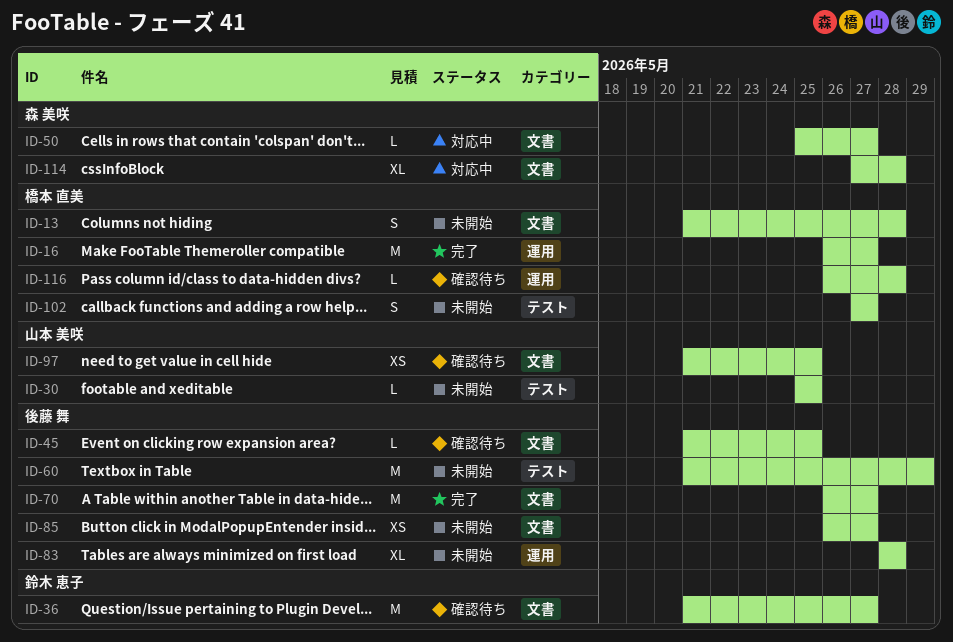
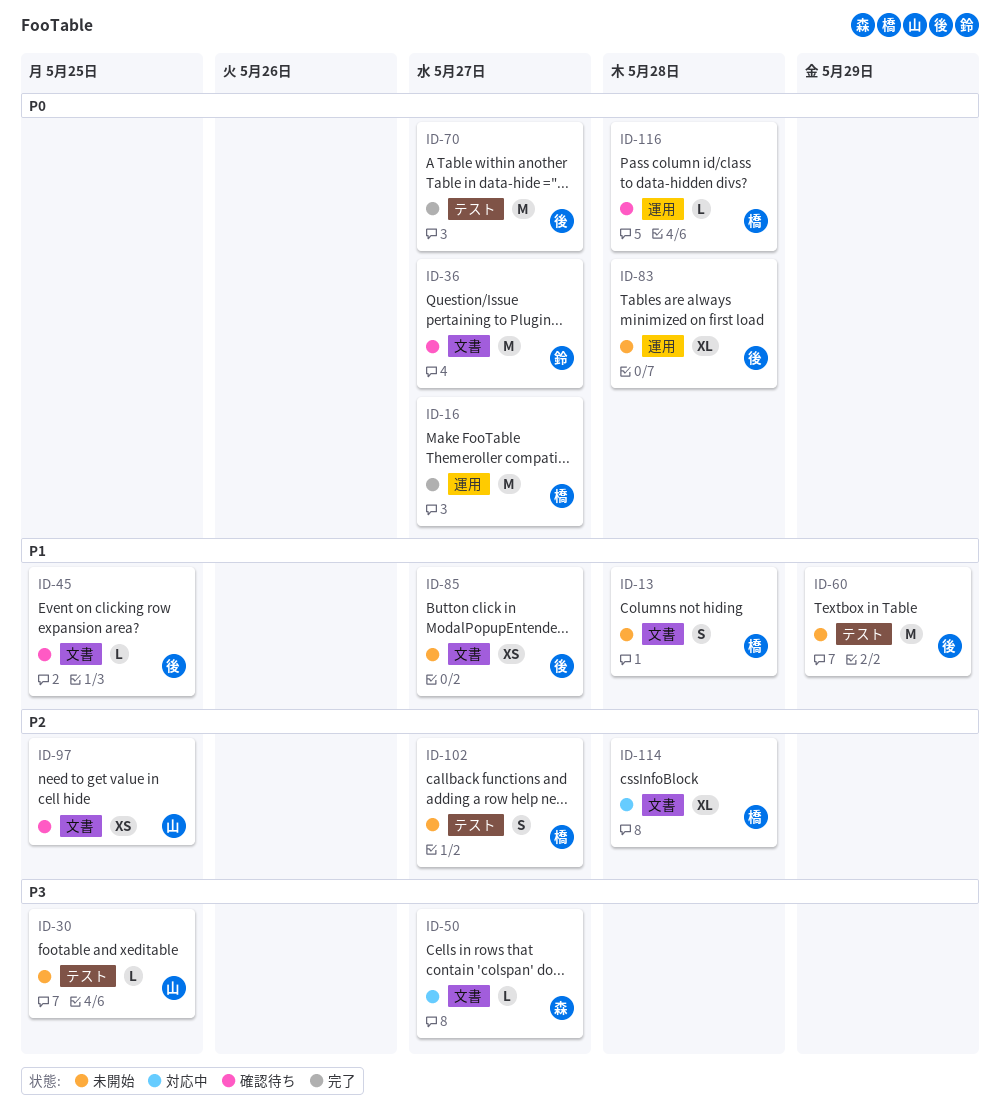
ID-70, label: 文書 -> テスト
ID-114, owner: 森 美咲 -> 橋本 直美

